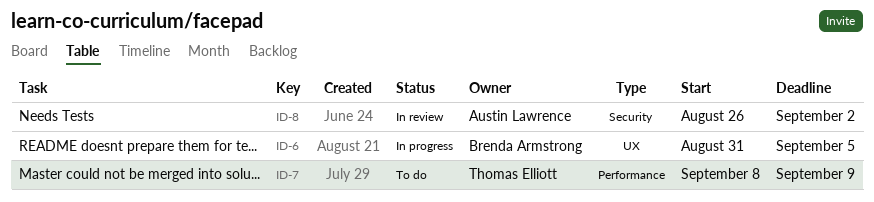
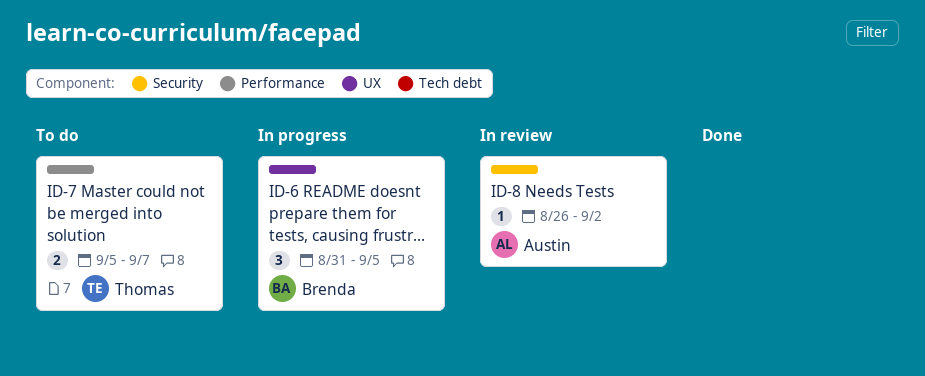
ID-7, start: Sep 8 -> Sep 5
ID-7, due: Sep 9 -> Sep 7

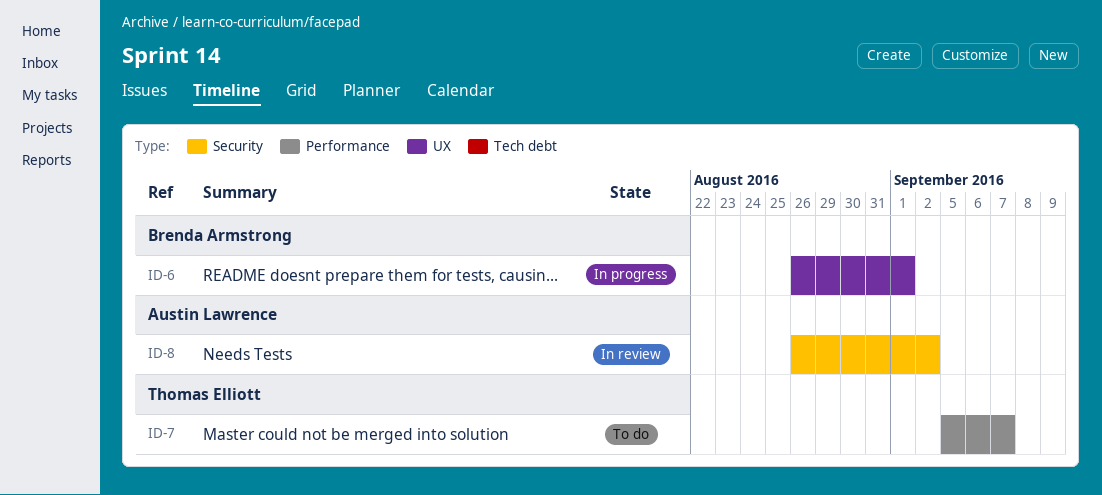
ID-6, start: Aug 31 -> Aug 26
ID-6, due: Sep 5 -> Sep 1

